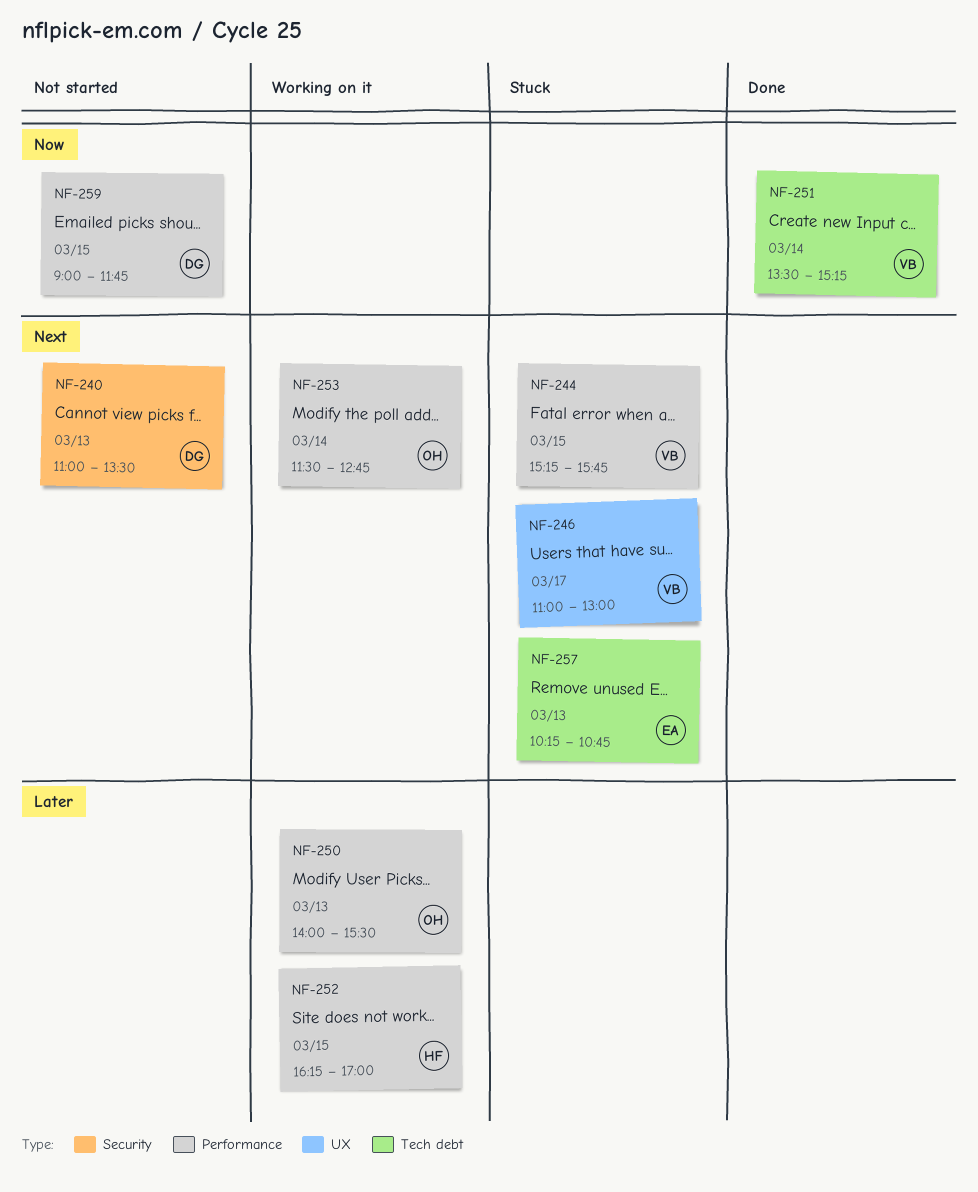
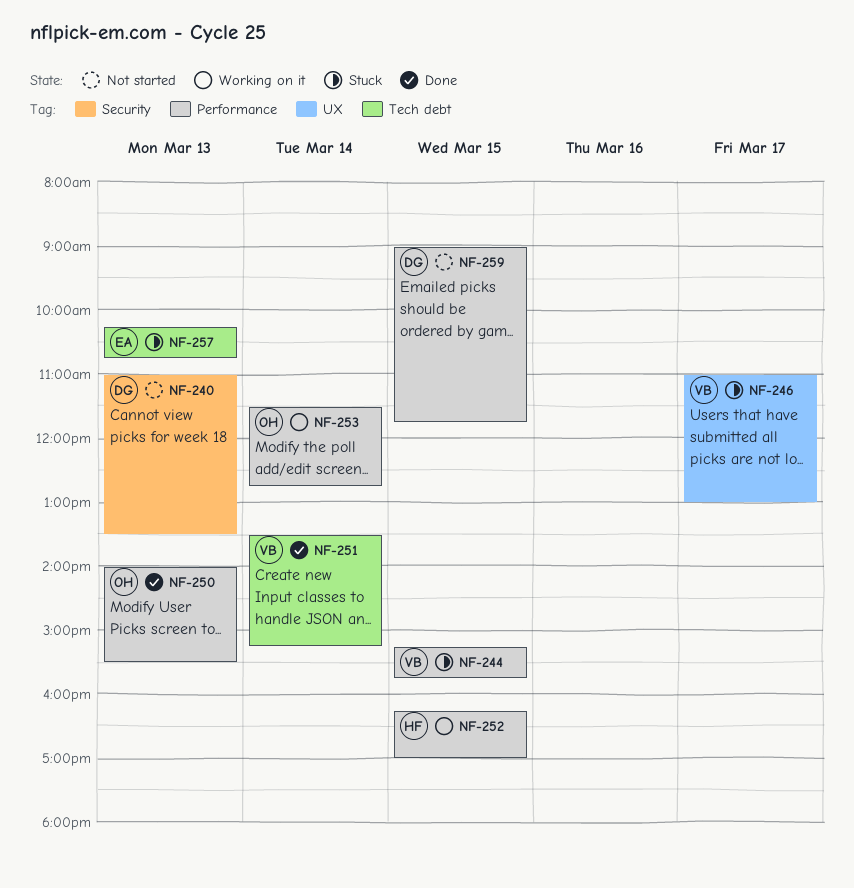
NF-250, status: Working on it -> Done

